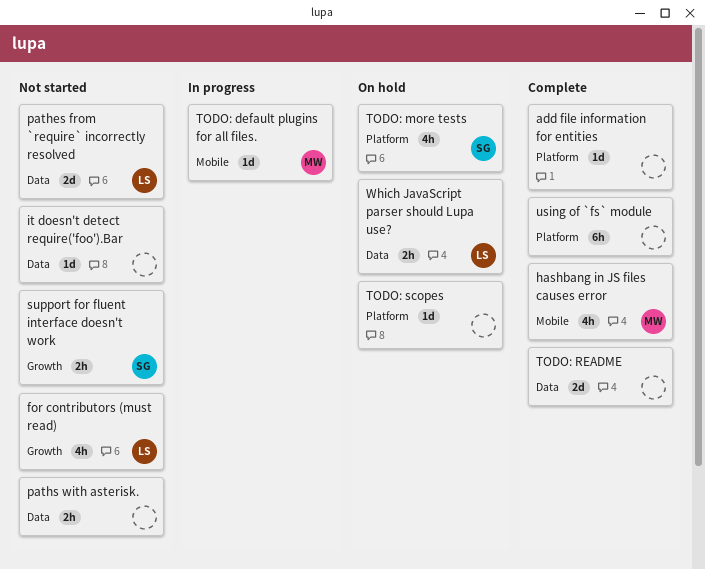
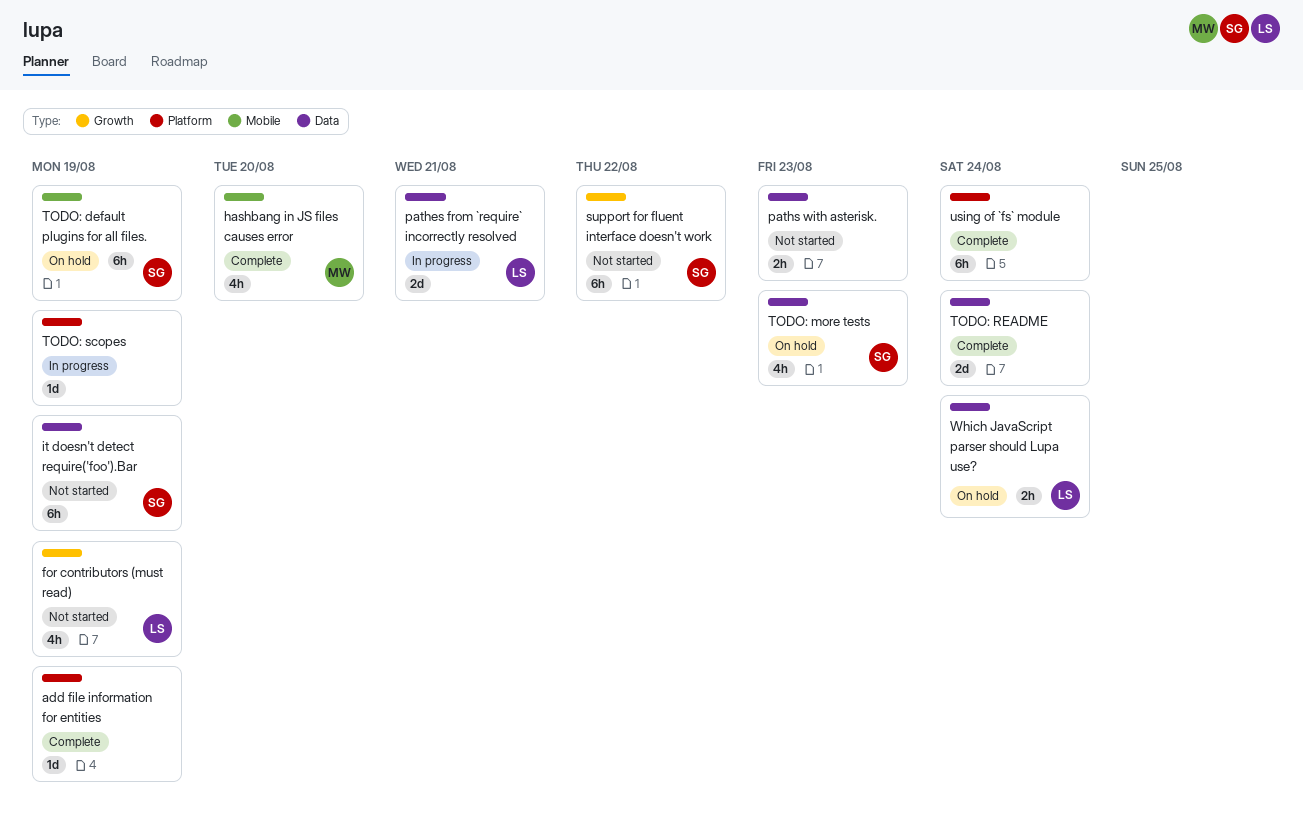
it doesn't detect require('foo').Bar, owner: none -> SG
it doesn't detect require('foo').Bar, estimate: 1d -> 6h
pathes from `require` incorrectly resolved, status: Not started -> In progress
support for fluent interface doesn't work, estimate: 2h -> 6h
TODO: default plugins for all files., status: In progress -> On hold
TODO: default plugins for all files., owner: MW -> SG
TODO: default plugins for all files., estimate: 1d -> 6h
TODO: more tests, label: Platform -> Data
TODO: scopes, status: On hold -> In progress

